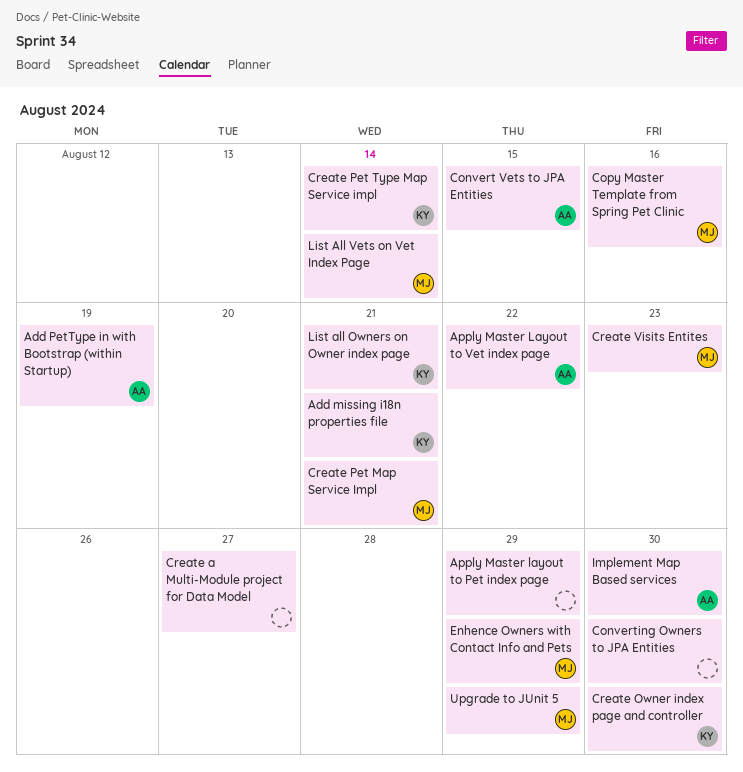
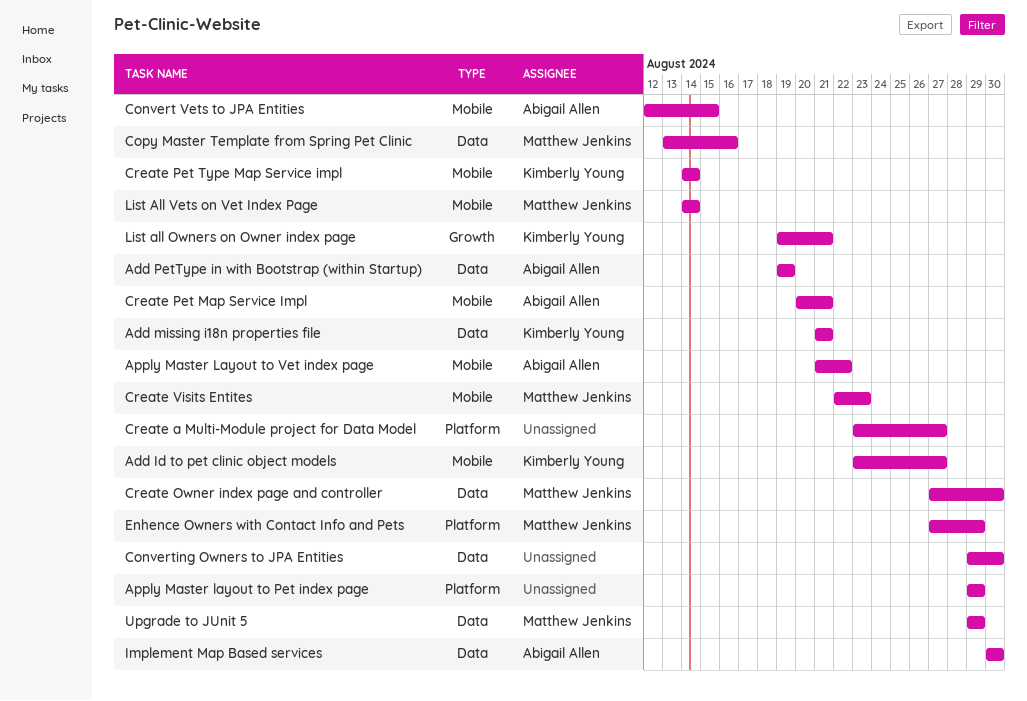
Add Id to pet clinic object models: none -> present
Create Owner index page and controller, owner: Kimberly Young -> Matthew Jenkins
Create Pet Map Service Impl, owner: Matthew Jenkins -> Abigail Allen

